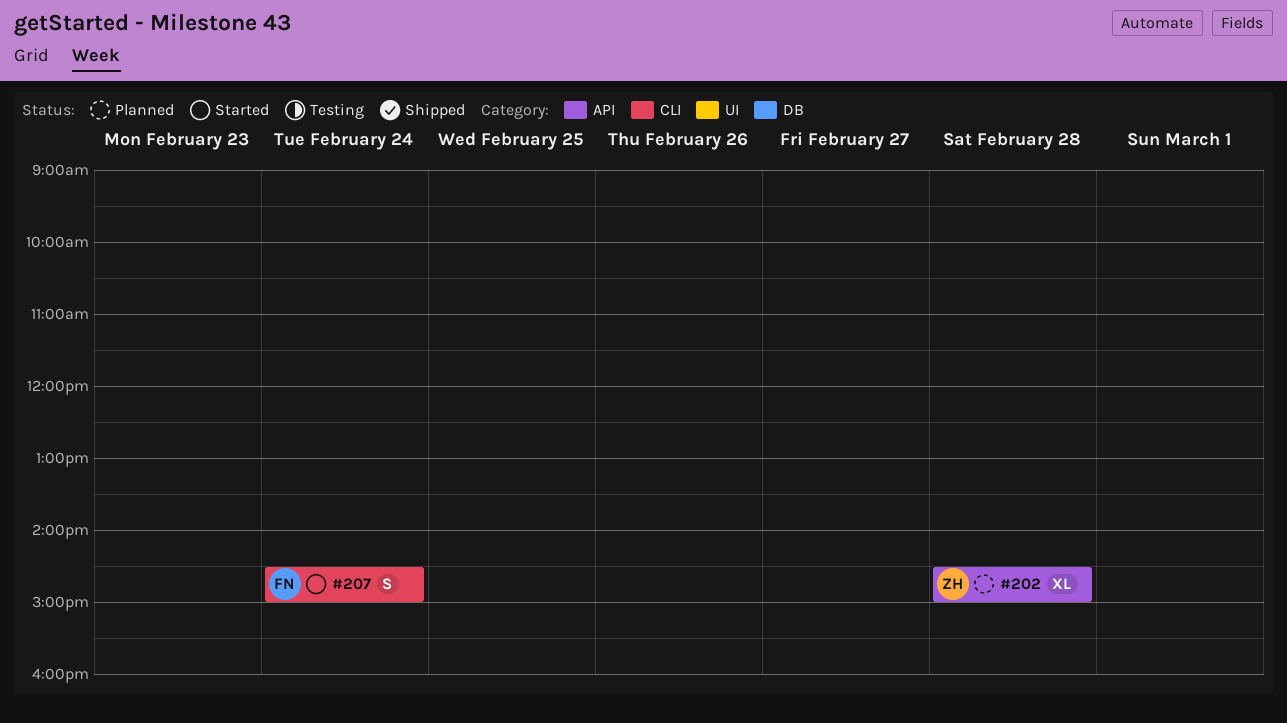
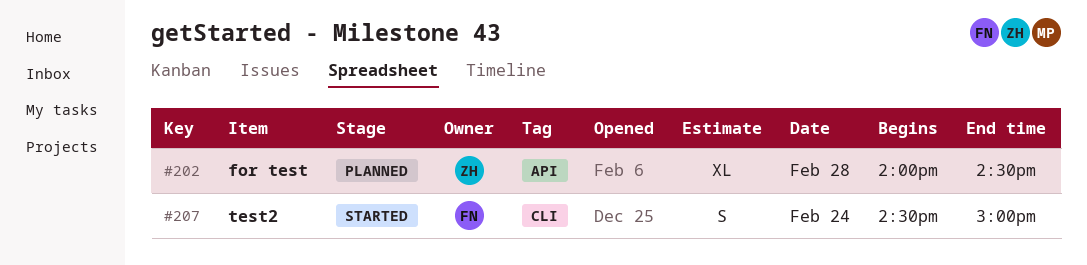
#202, begins: 14:30 -> 14:00
#202, ends: 15:00 -> 14:30

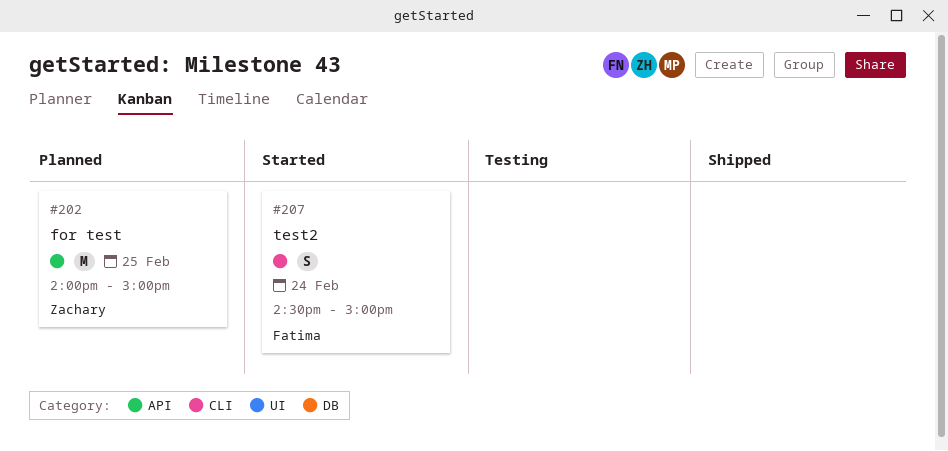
#202, estimate: XL -> M
#202, day: Feb 28 -> Feb 25
#202, ends: 14:30 -> 15:00

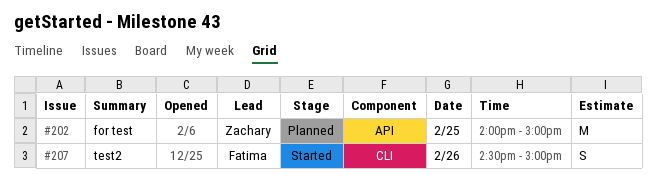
#207, day: Feb 24 -> Feb 26

